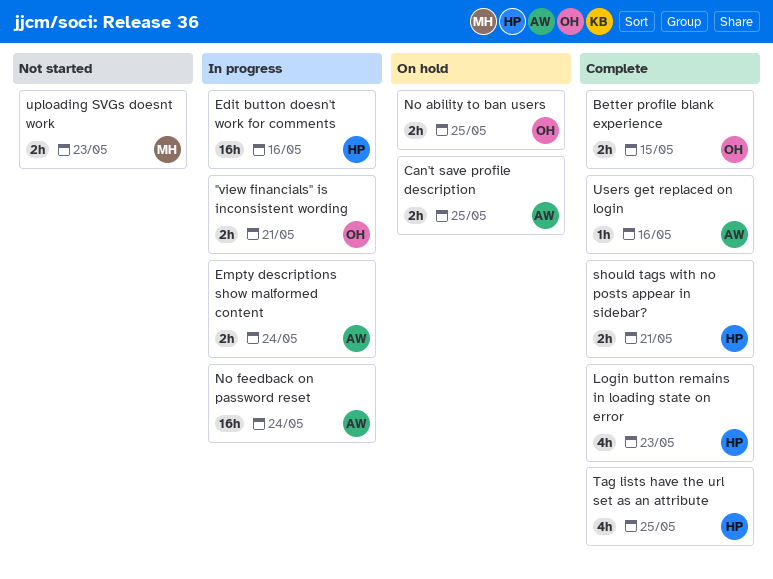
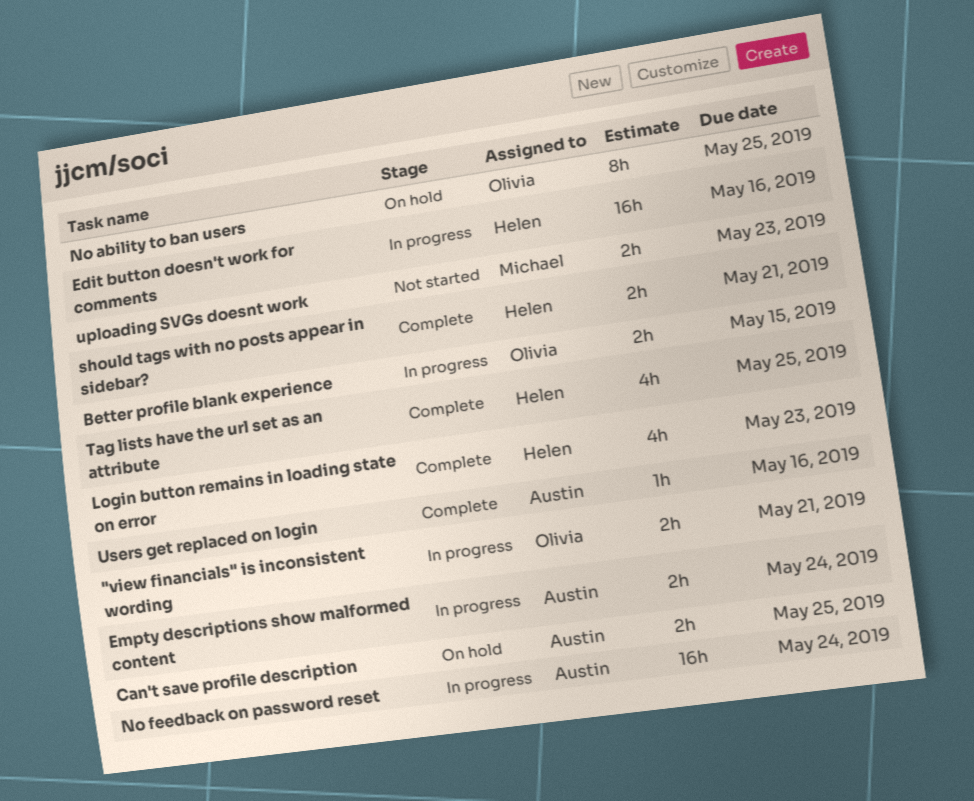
Better profile blank experience, status: Complete -> In progress
No ability to ban users, estimate: 2h -> 8h

